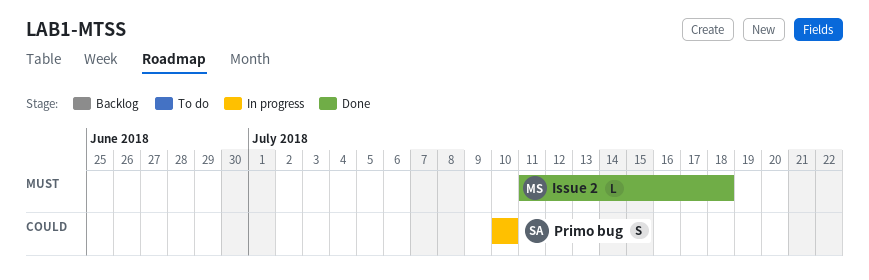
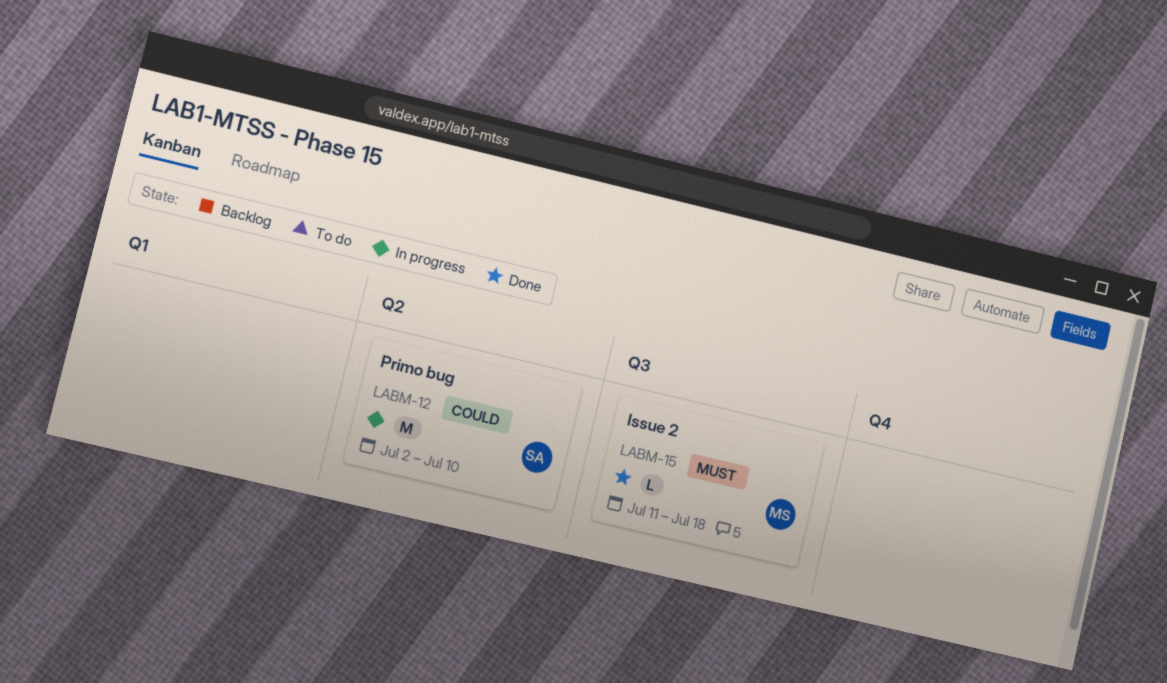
Primo bug, estimate: S -> M
Primo bug, start: Jul 10 -> Jul 2

